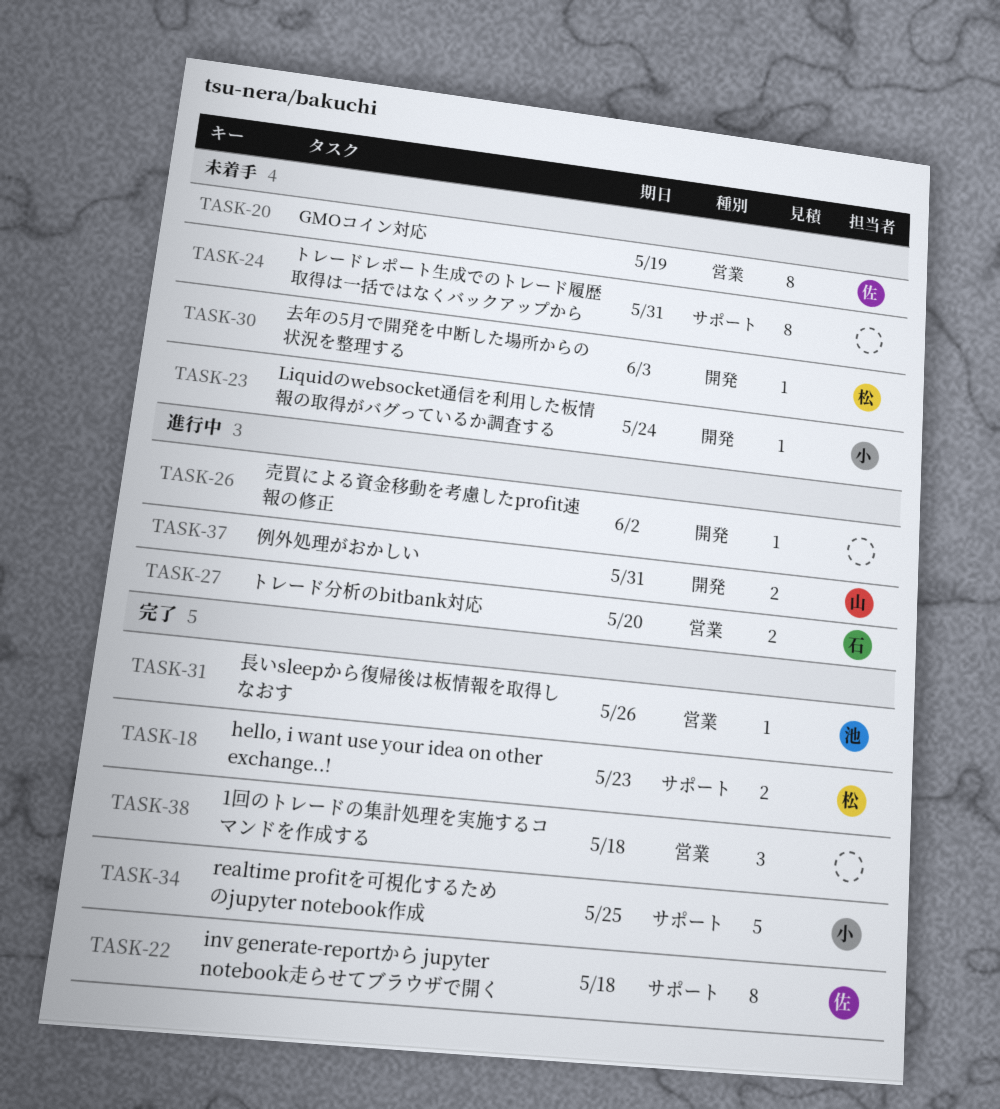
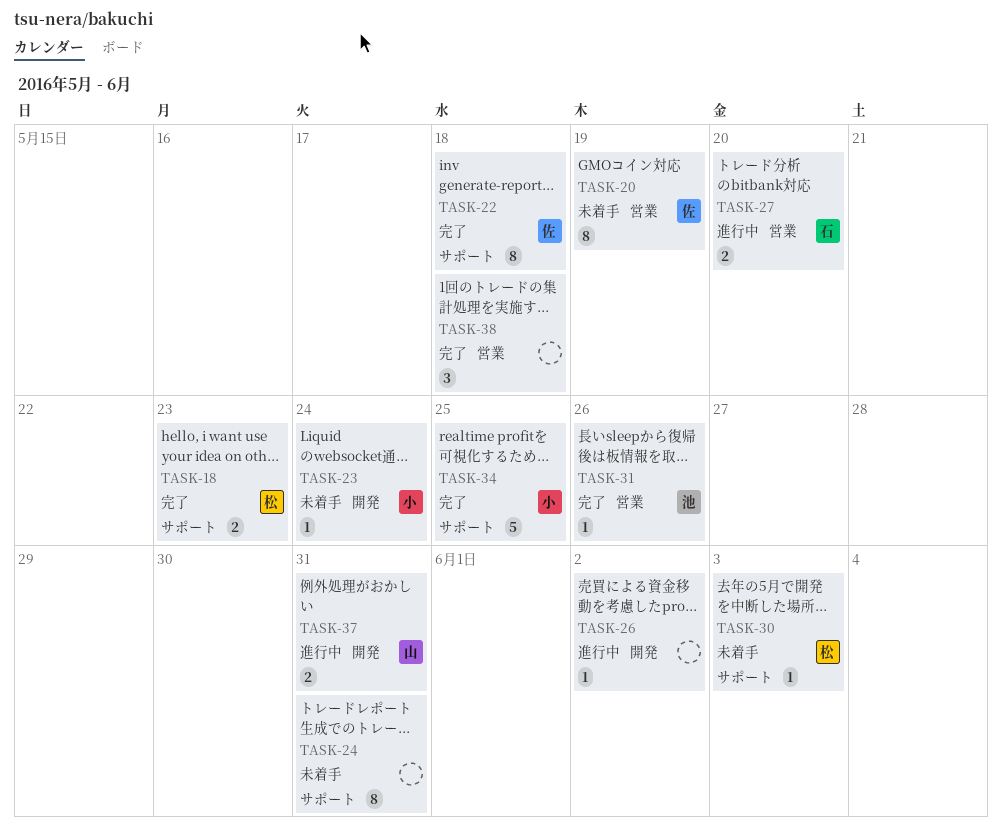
TASK-30, label: 開発 -> サポート

